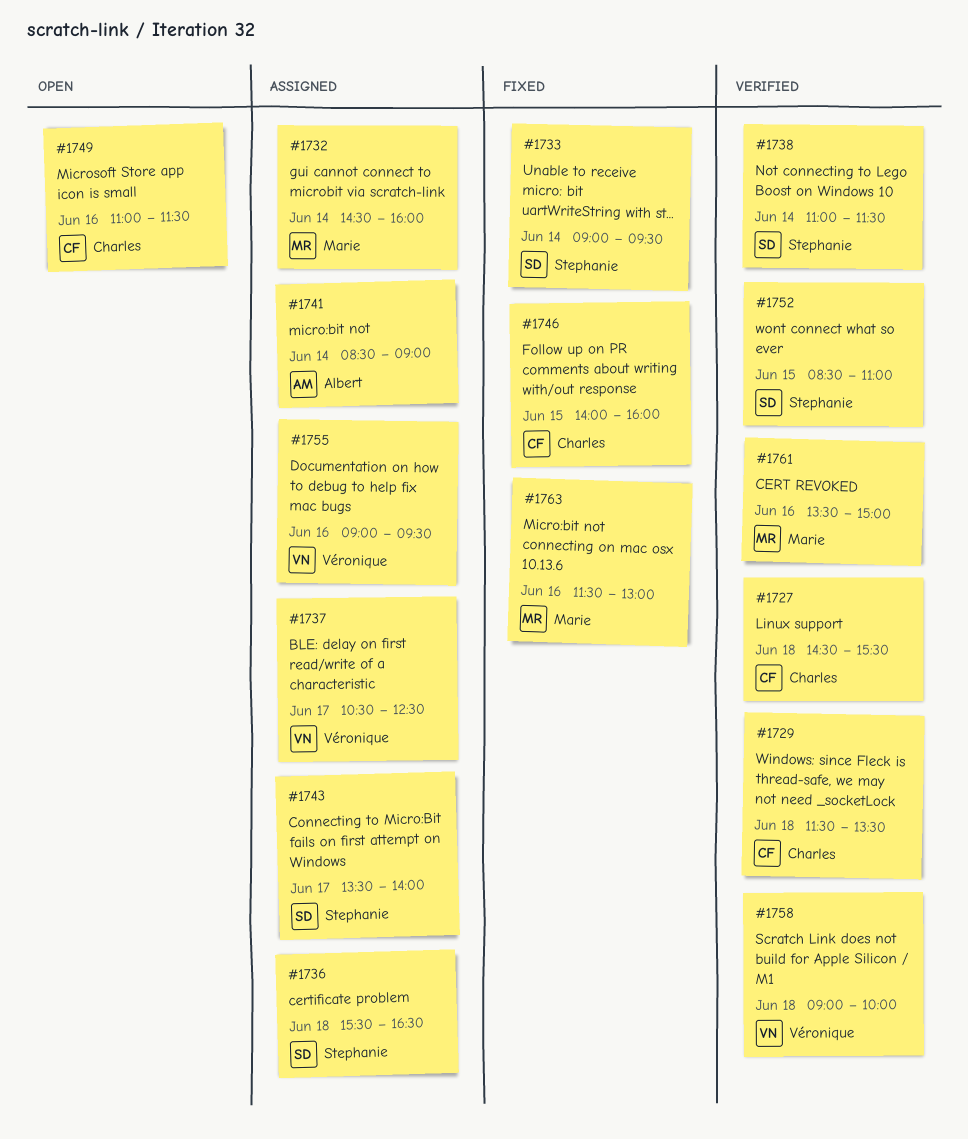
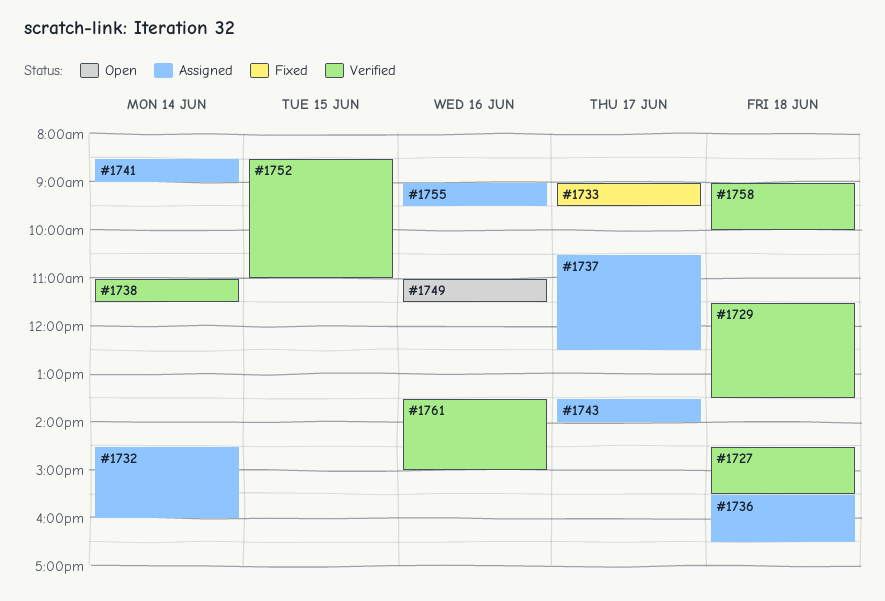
#1733, day: Jun 14 -> Jun 17
#1746: present -> none
#1763: present -> none

